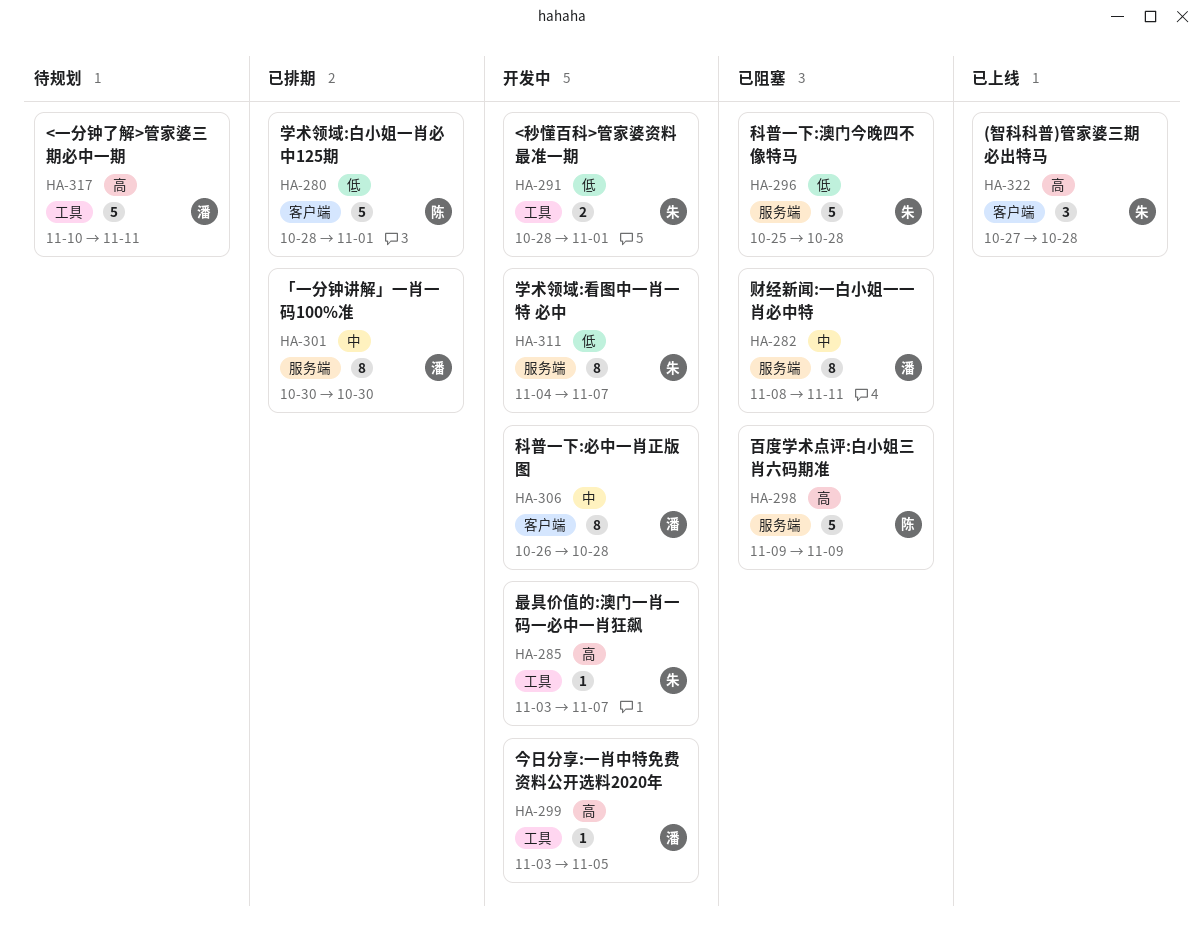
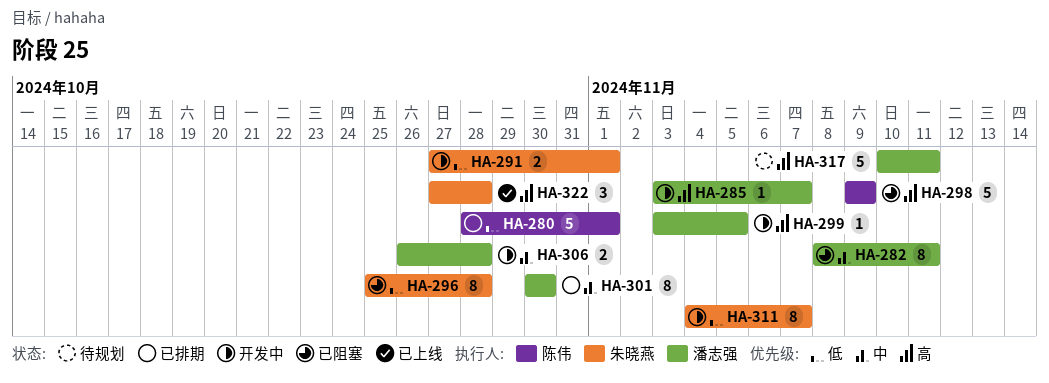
HA-285, owner: 朱晓燕 -> 潘志强
HA-291, start: Oct 28 -> Oct 27
HA-296, estimate: 5 -> 8
HA-306, estimate: 8 -> 2

